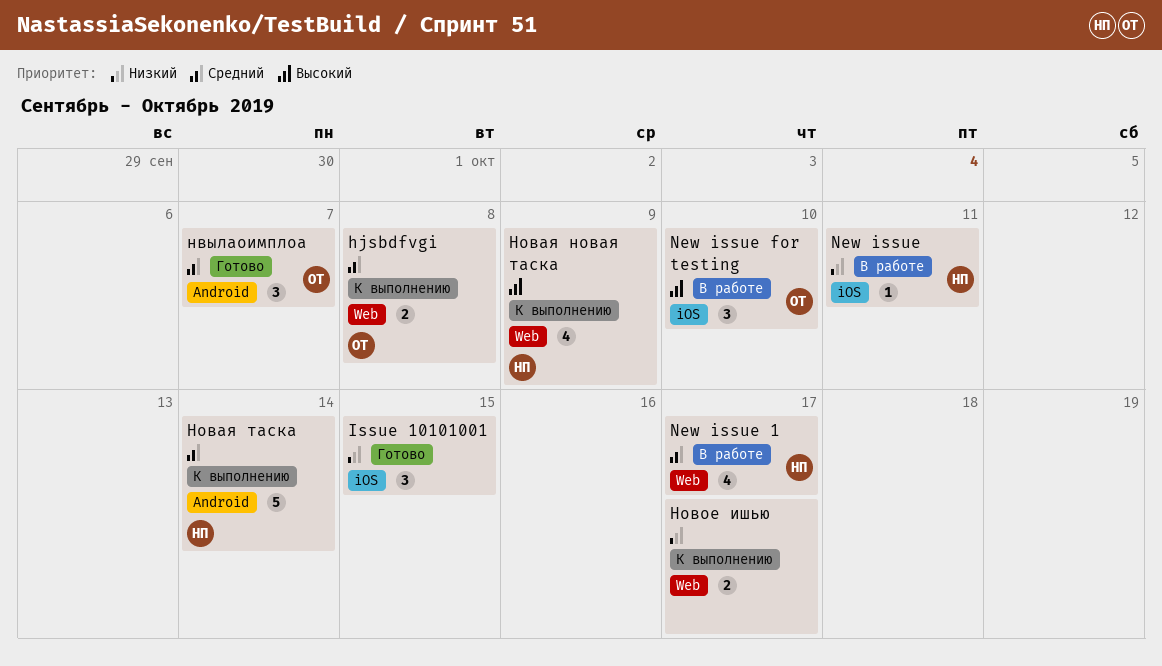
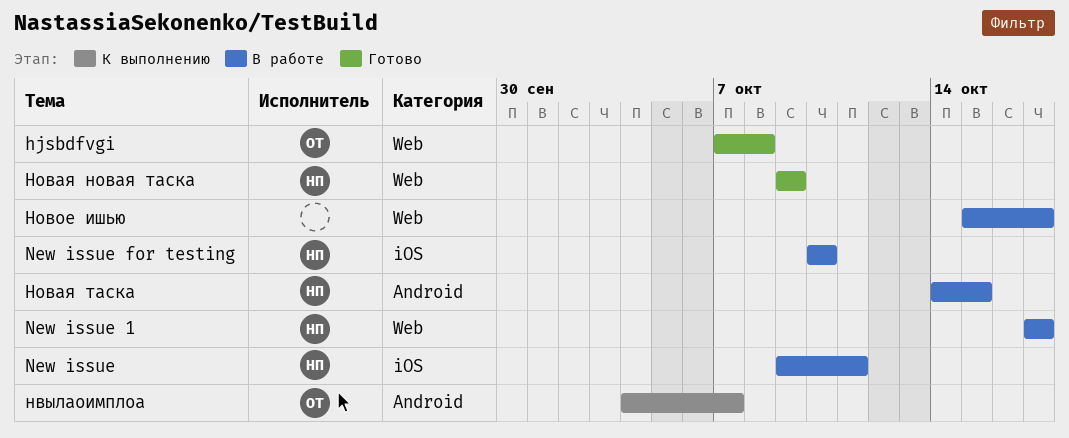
hjsbdfvgi, status: К выполнению -> Готово
Issue 10101001: present -> none
New issue for testing, owner: ОТ -> НП
нвылаоимплоа, status: Готово -> К выполнению
Новая новая таска, status: К выполнению -> Готово
Новая таска, status: К выполнению -> В работе
Новая таска, due: Oct 14 -> Oct 15
Новое ишью, status: К выполнению -> В работе

